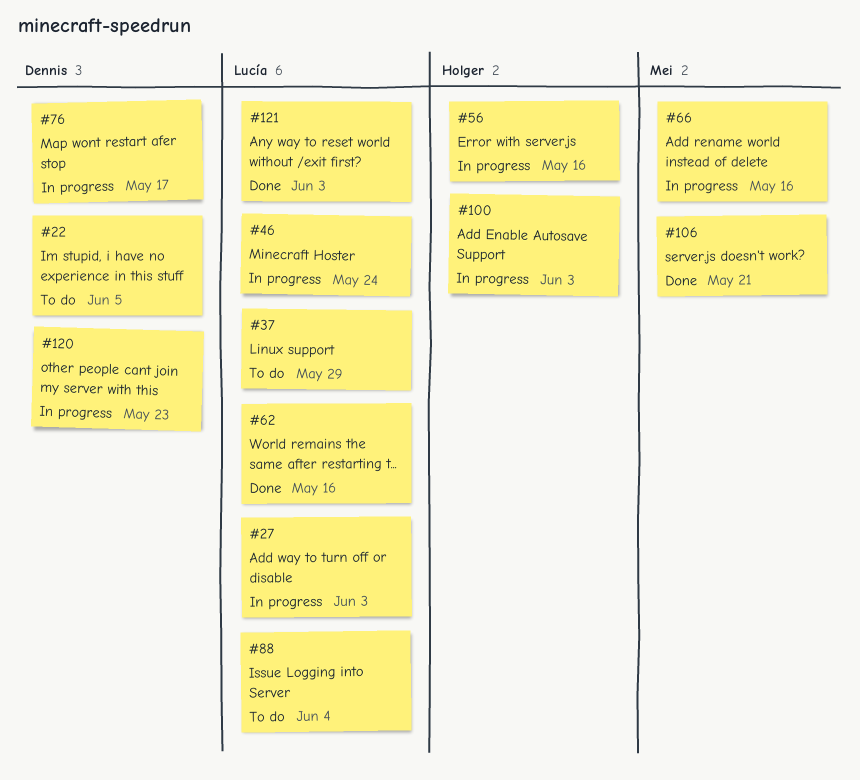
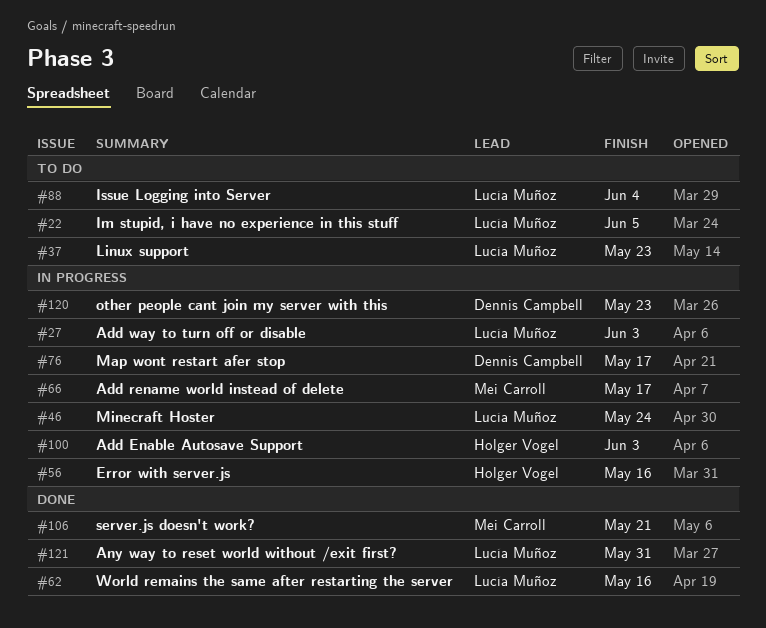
#22, owner: Dennis Campbell -> Lucía Muñoz
#37, due: May 29 -> May 23
#66, due: May 16 -> May 17
#121, due: Jun 3 -> May 31

